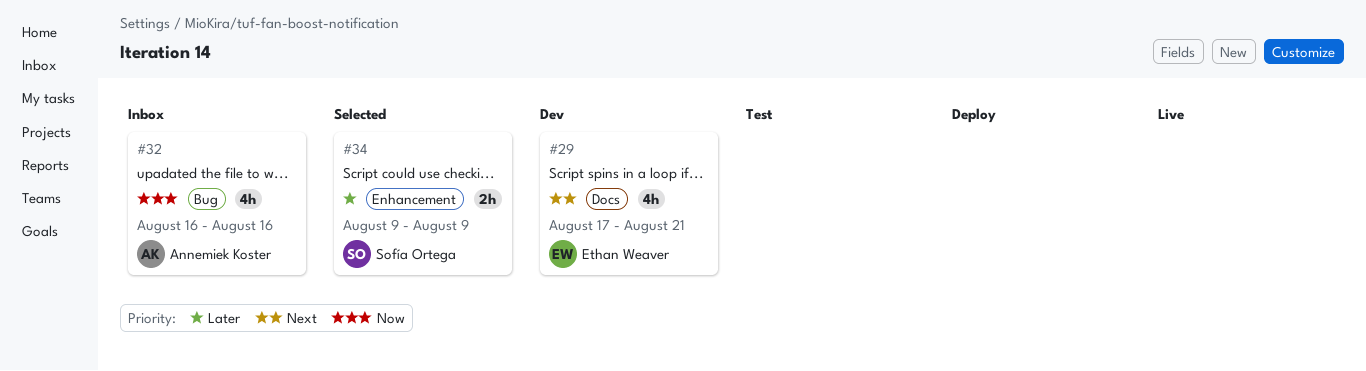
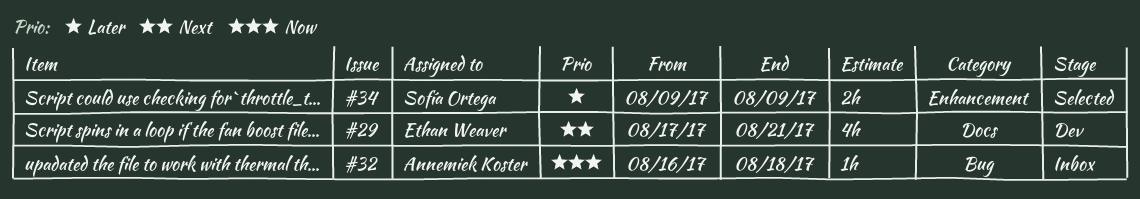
#32, estimate: 4h -> 1h
#32, due: Aug 16 -> Aug 18

